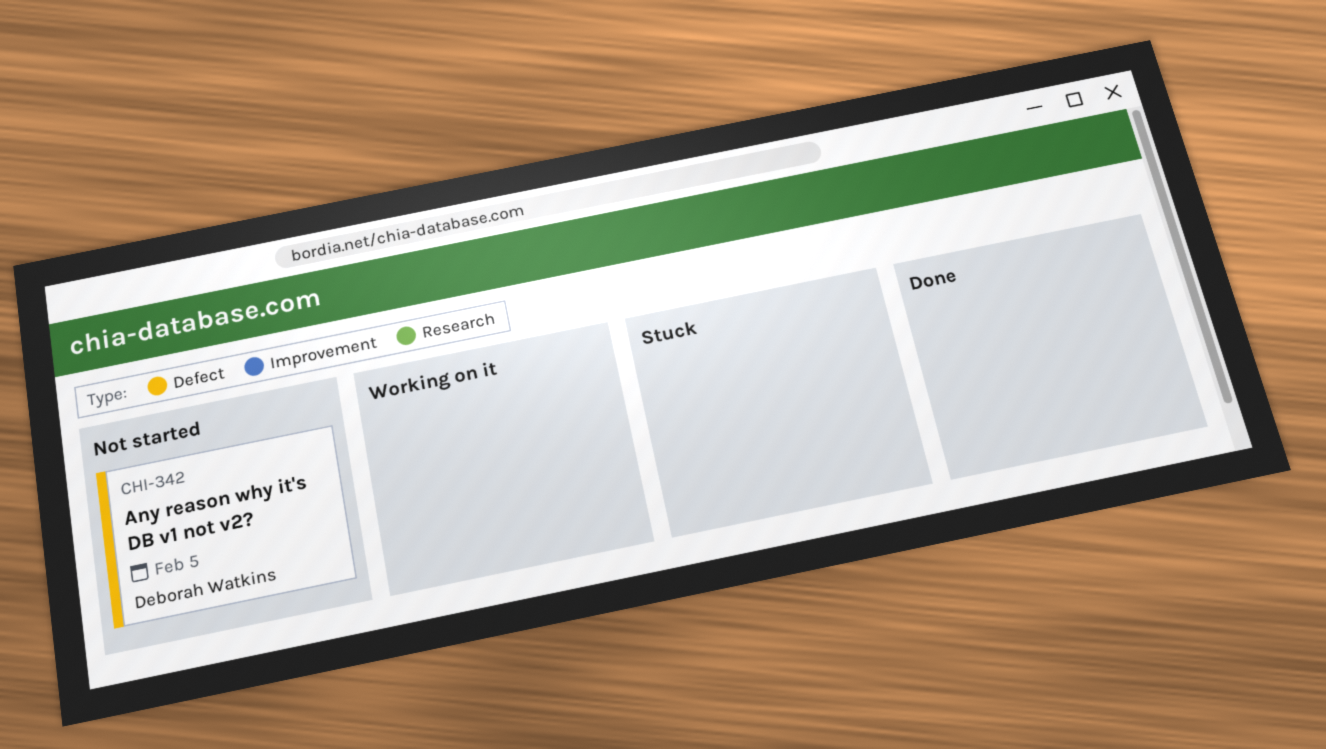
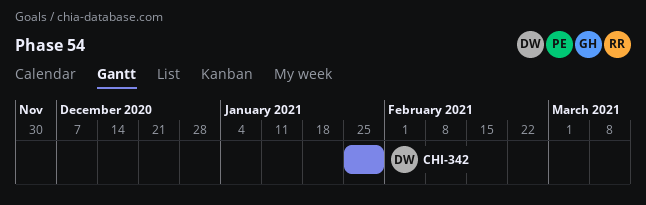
CHI-342, due: Feb 5 -> Jan 29

